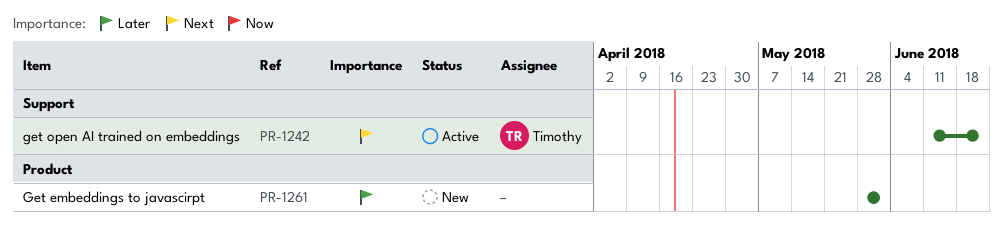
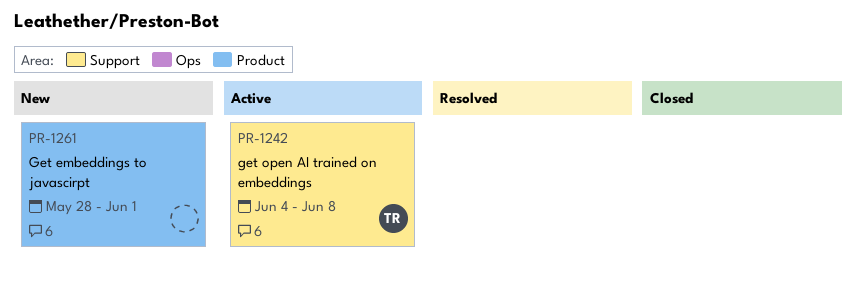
PR-1242, start: Jun 11 -> Jun 4
PR-1242, due: Jun 22 -> Jun 8

